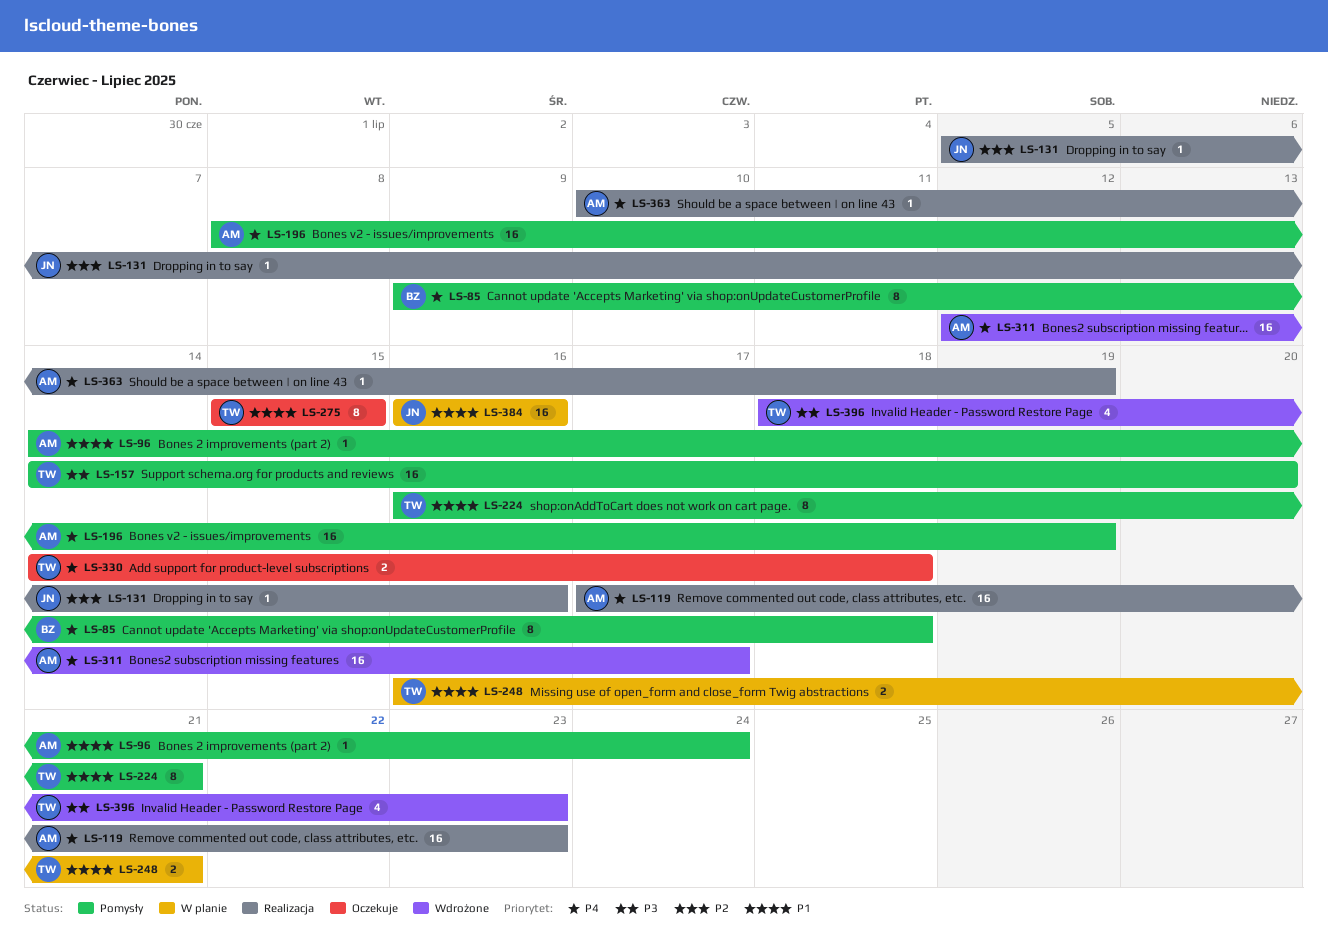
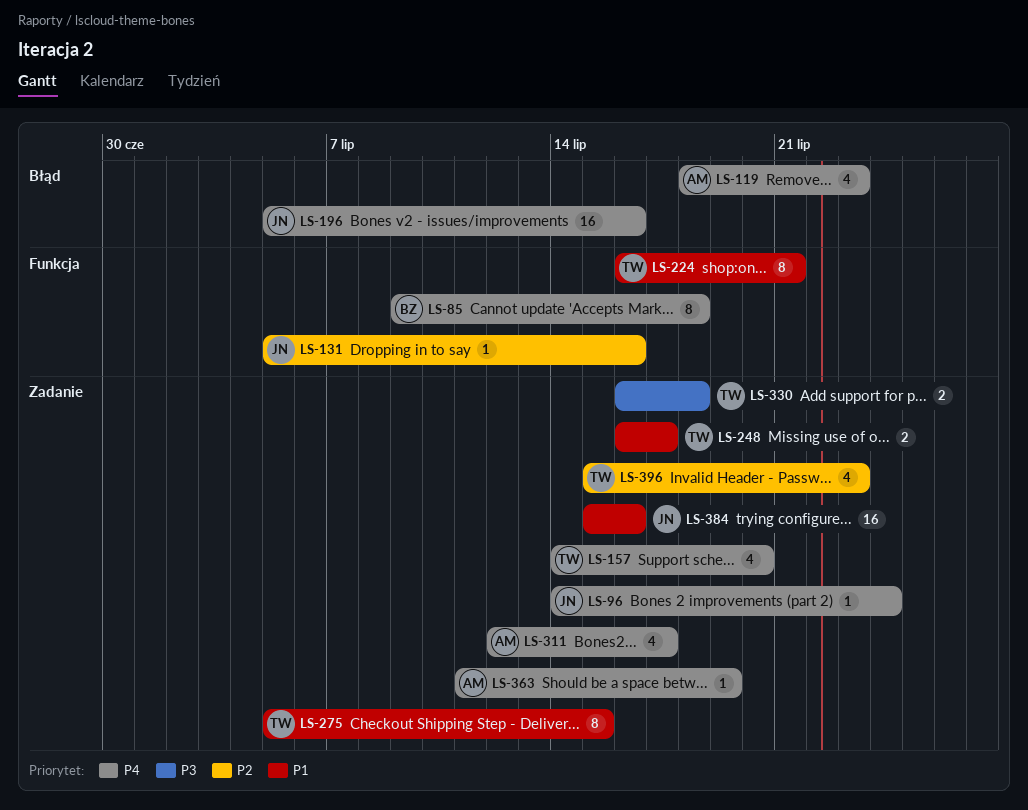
LS-96, owner: AM -> JN
LS-96, priority: P1 -> P4
LS-119, estimate: 16 -> 4
LS-119, start: Jul 17 -> Jul 18
LS-157, priority: P3 -> P4
LS-157, estimate: 16 -> 4
LS-196, owner: AM -> JN
LS-196, start: Jul 8 -> Jul 5
LS-196, due: Jul 19 -> Jul 16
LS-248, due: Jul 21 -> Jul 17
LS-275, start: Jul 15 -> Jul 5
LS-311, estimate: 16 -> 4
LS-330, priority: P4 -> P3
LS-330, start: Jul 14 -> Jul 16
LS-363, start: Jul 10 -> Jul 11
LS-384, start: Jul 16 -> Jul 15
LS-396, priority: P3 -> P2
LS-396, start: Jul 18 -> Jul 15

